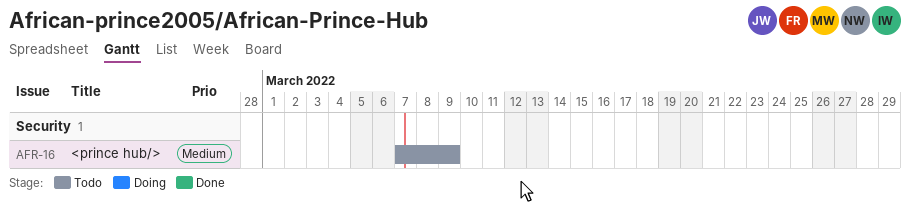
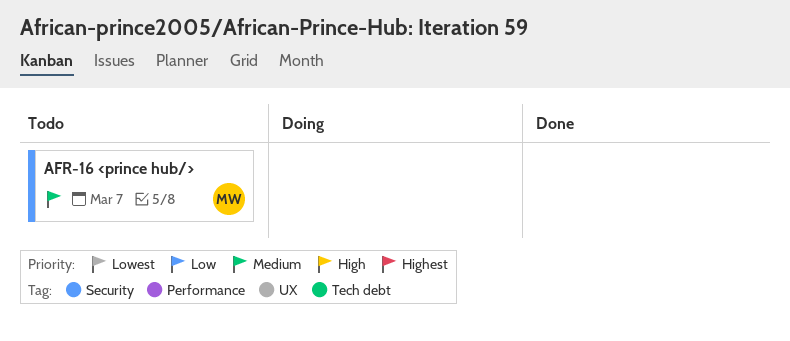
AFR-16, due: Mar 9 -> Mar 7

